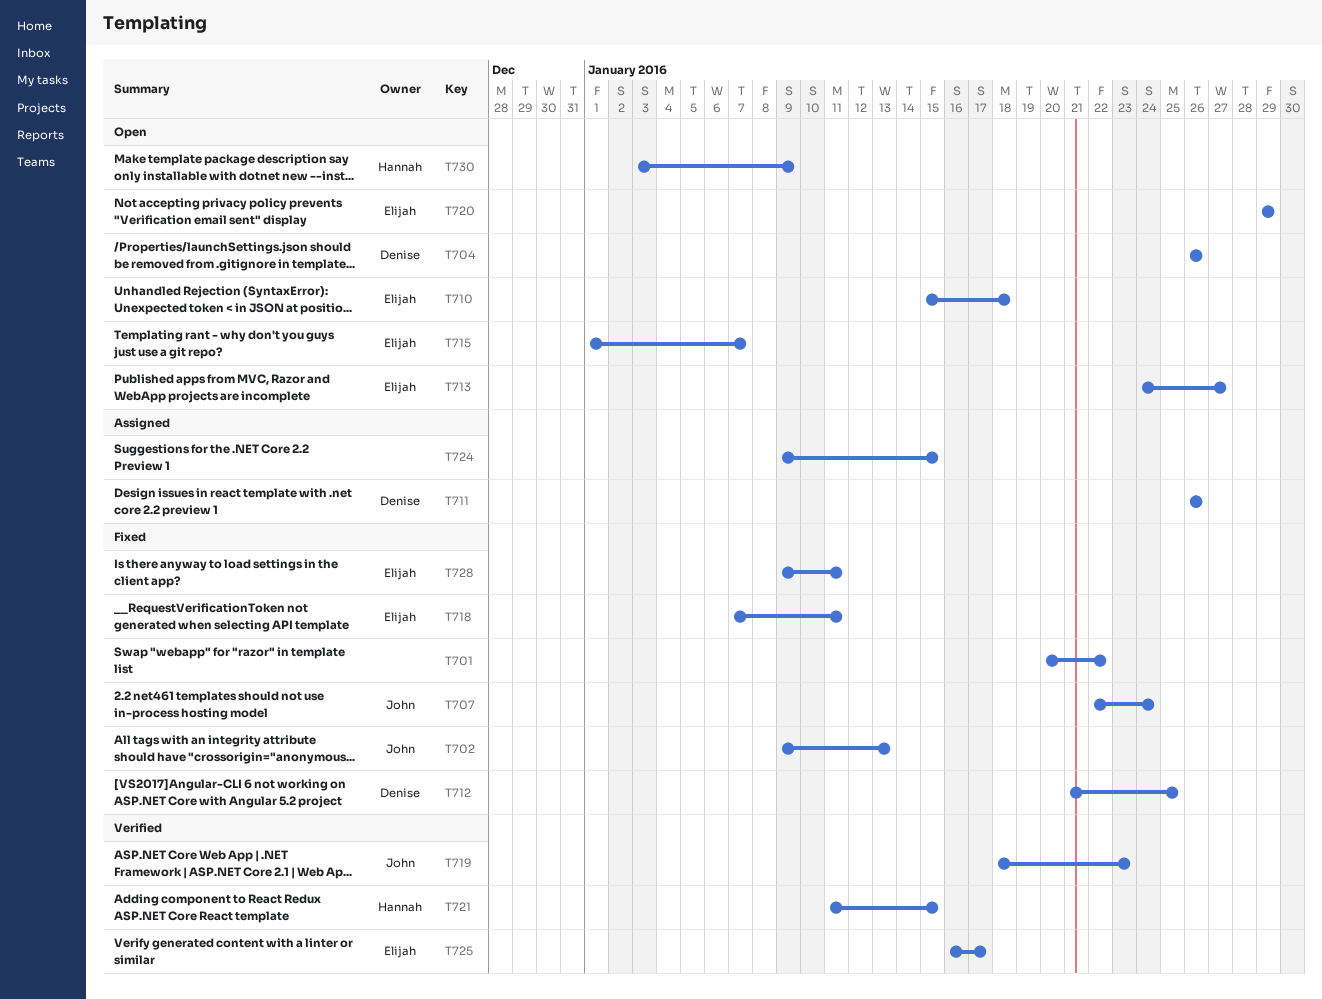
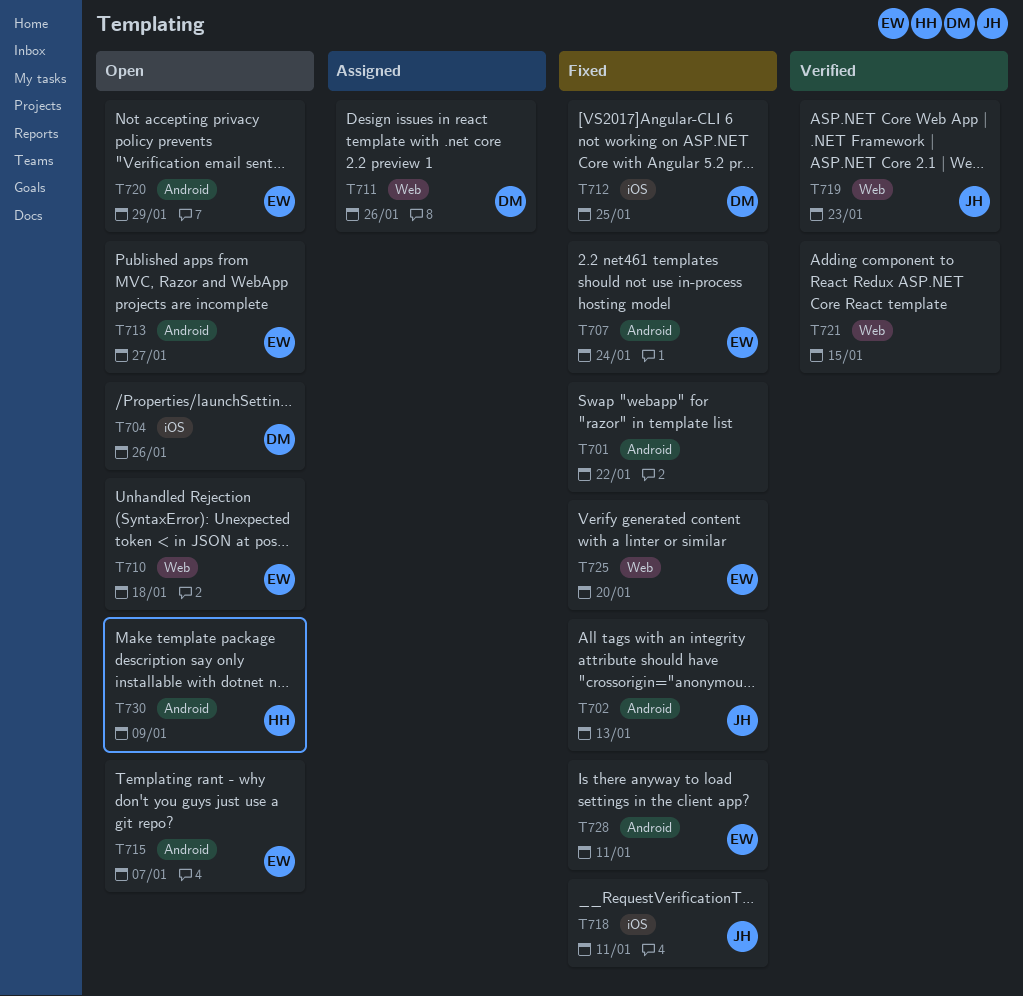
T707, owner: John -> Elijah
T718, owner: Elijah -> John
T721, owner: Hannah -> none
T724: present -> none
T725, status: Verified -> Fixed
T725, due: Jan 17 -> Jan 20

